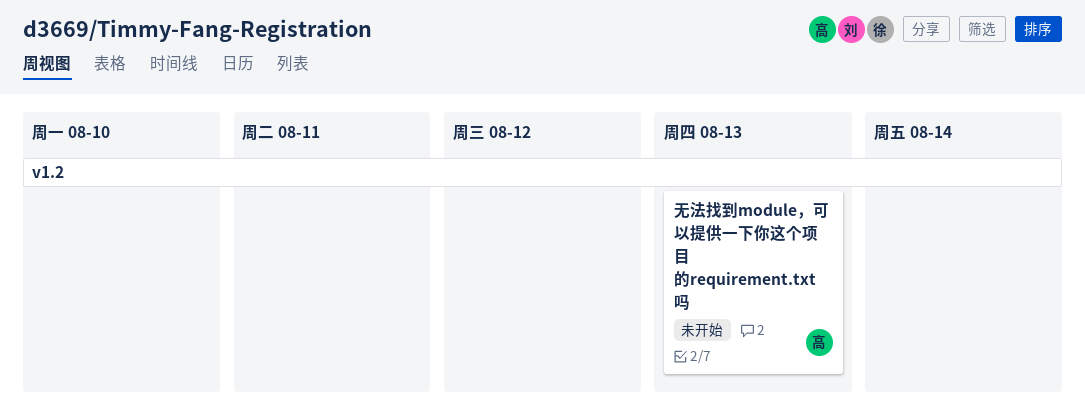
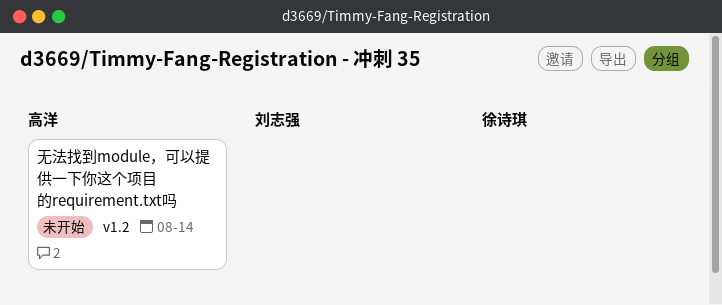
无法找到module，可以提供一下你这个项目的requirement.txt吗, due: Aug 13 -> Aug 14

